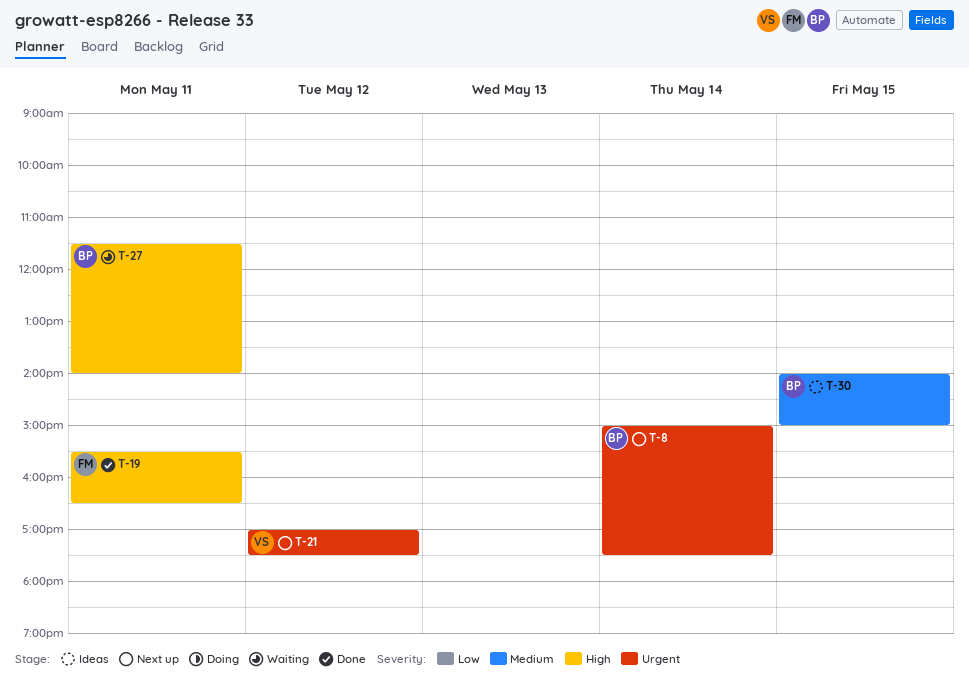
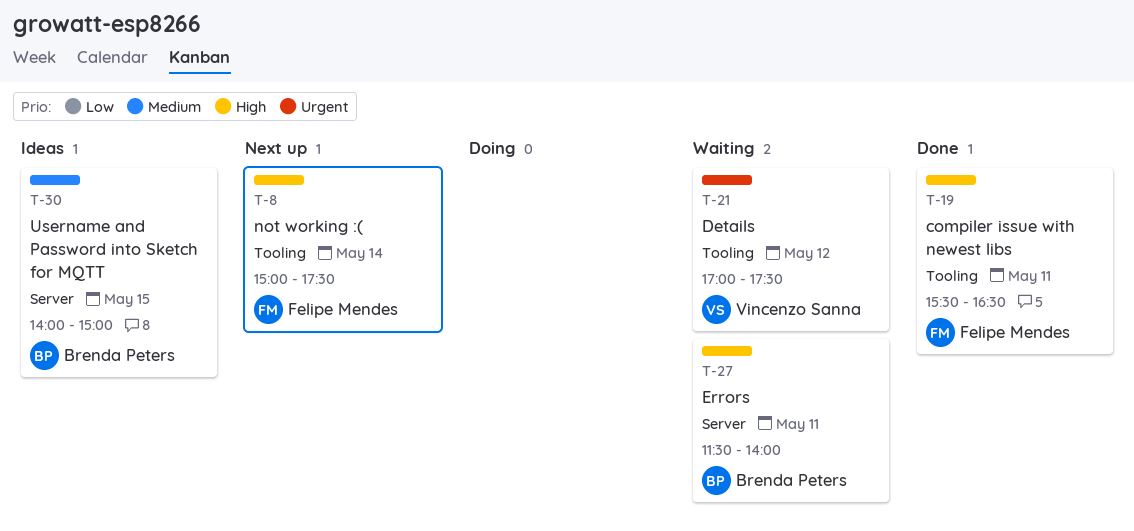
T-8, owner: Brenda Peters -> Felipe Mendes
T-8, priority: Urgent -> High
T-21, status: Next up -> Waiting

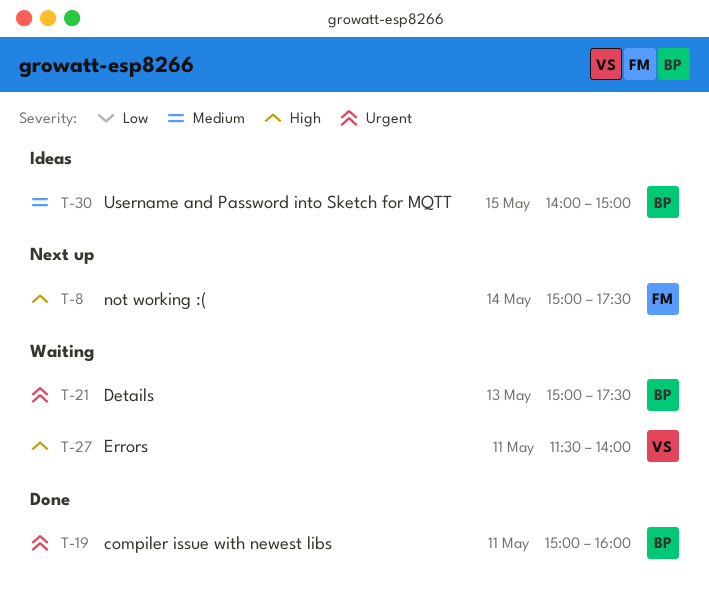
T-19, owner: Felipe Mendes -> Brenda Peters
T-19, priority: High -> Urgent
T-19, begins: 15:30 -> 15:00
T-19, ends: 16:30 -> 16:00
T-21, owner: Vincenzo Sanna -> Brenda Peters
T-21, day: May 12 -> May 13
T-21, begins: 17:00 -> 15:00
T-27, owner: Brenda Peters -> Vincenzo Sanna

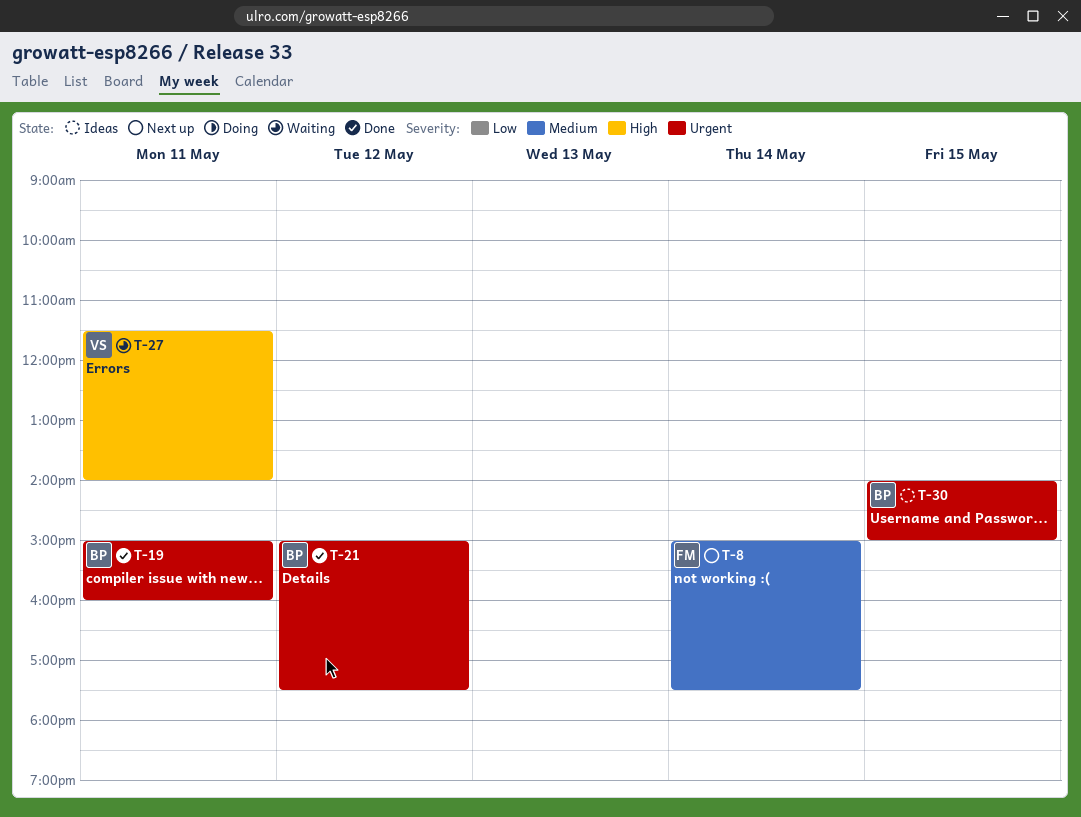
T-8, priority: High -> Medium
T-21, status: Waiting -> Done
T-21, day: May 13 -> May 12
T-30, priority: Medium -> Urgent

